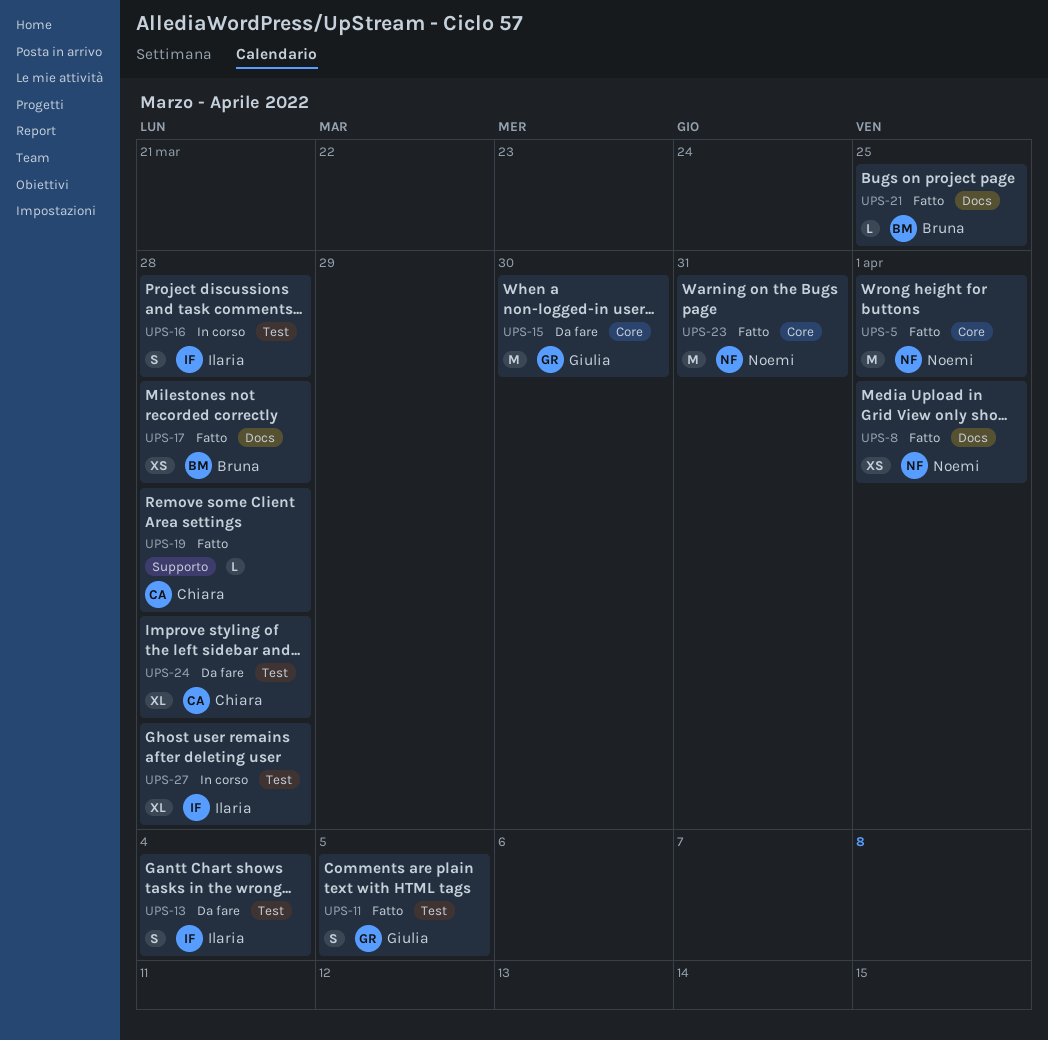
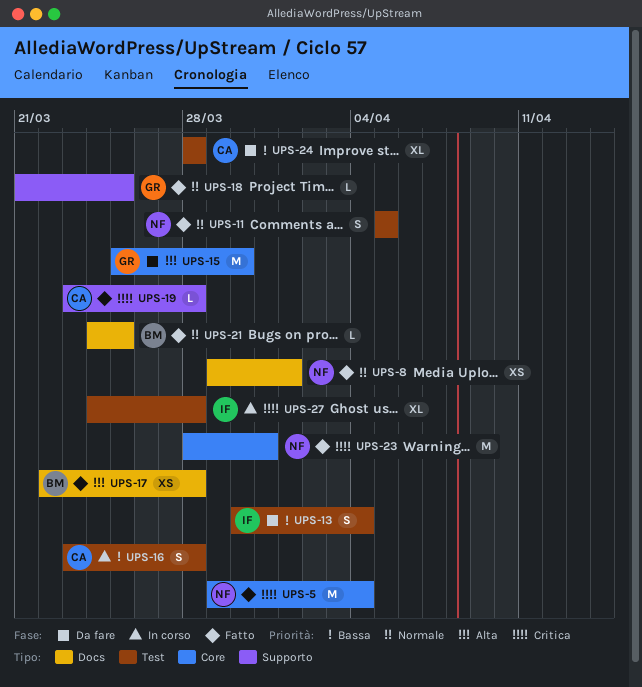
UPS-5, due: Apr 1 -> Apr 4
UPS-11, owner: Giulia -> Noemi
UPS-16, owner: Ilaria -> Chiara
UPS-18: none -> present

